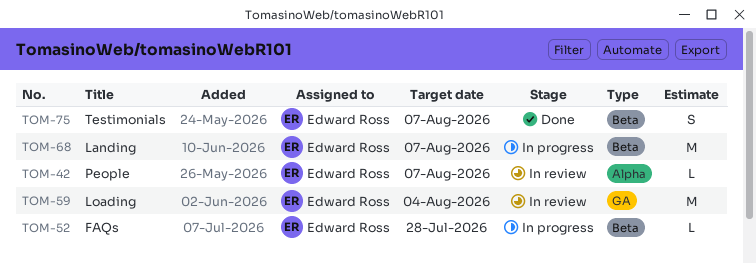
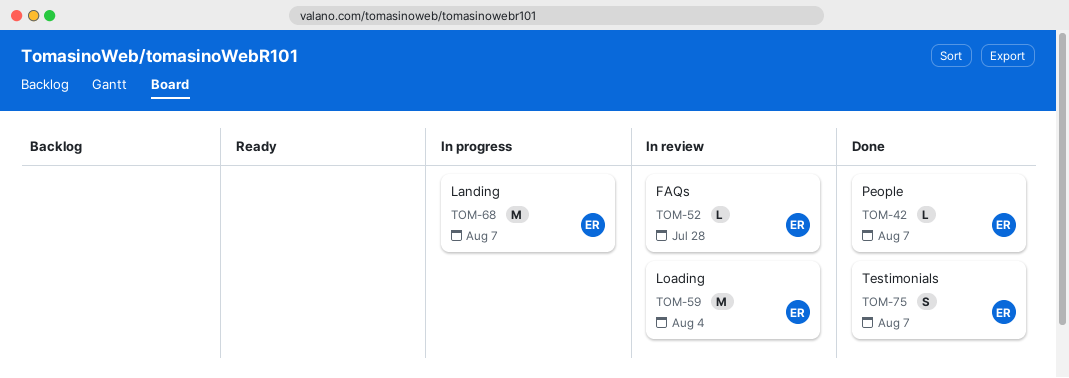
TOM-42, status: In review -> Done
TOM-52, status: In progress -> In review

